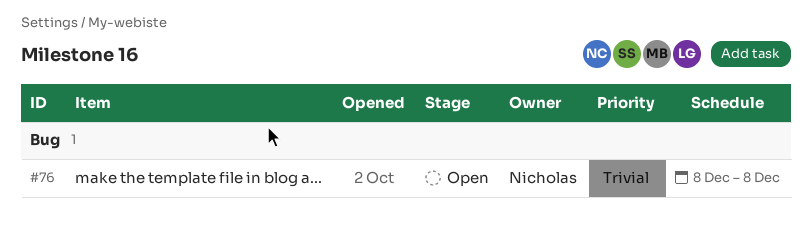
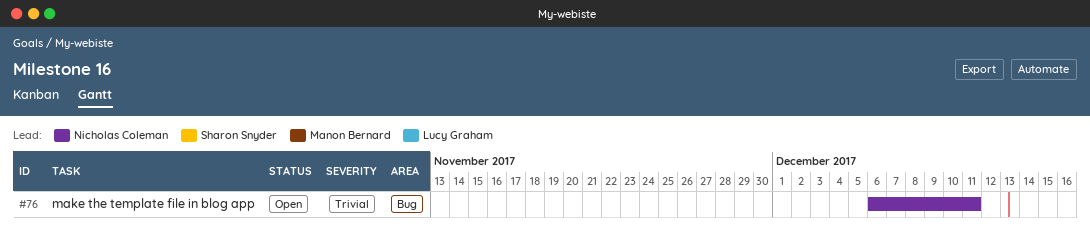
#76, start: Dec 8 -> Dec 6
#76, due: Dec 8 -> Dec 11

